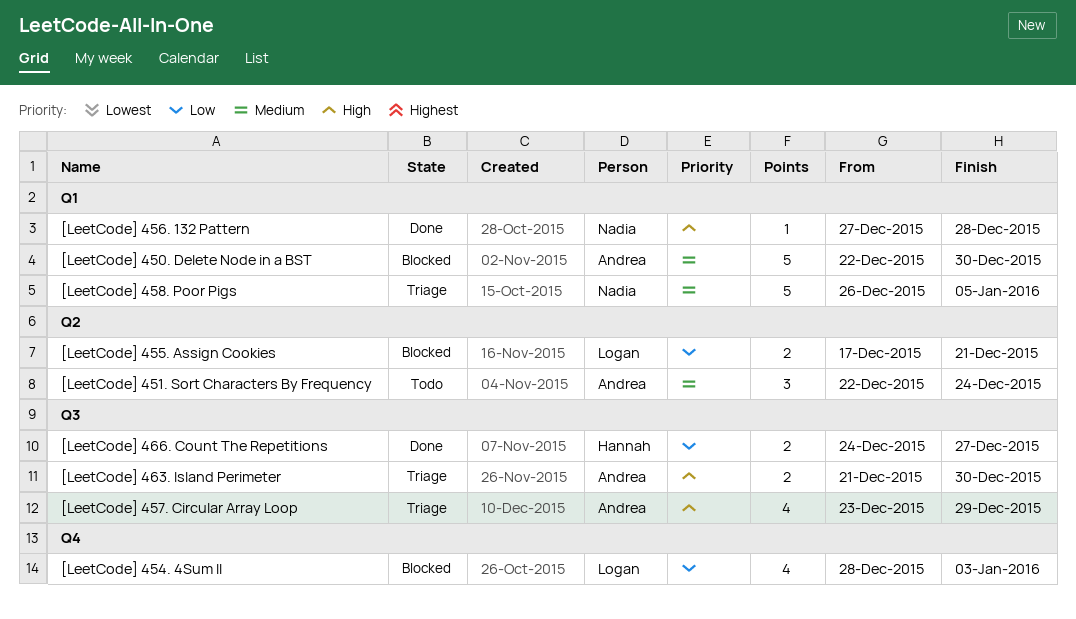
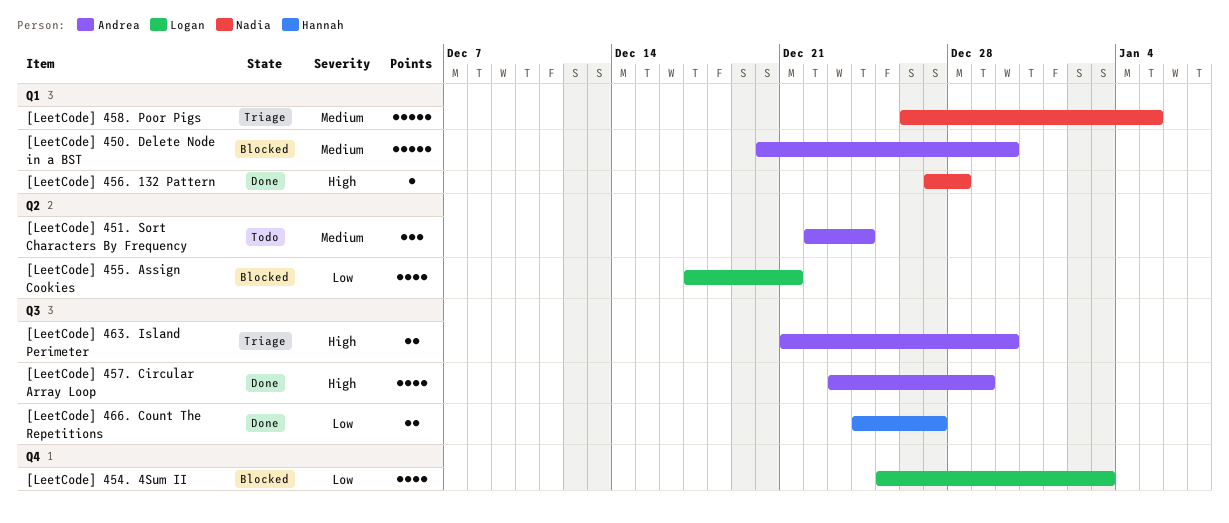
[LeetCode] 450. Delete Node in a BST, start: Dec 22 -> Dec 20
[LeetCode] 454. 4Sum II, start: Dec 28 -> Dec 25
[LeetCode] 455. Assign Cookies, estimate: 2 -> 4
[LeetCode] 457. Circular Array Loop, status: Triage -> Done

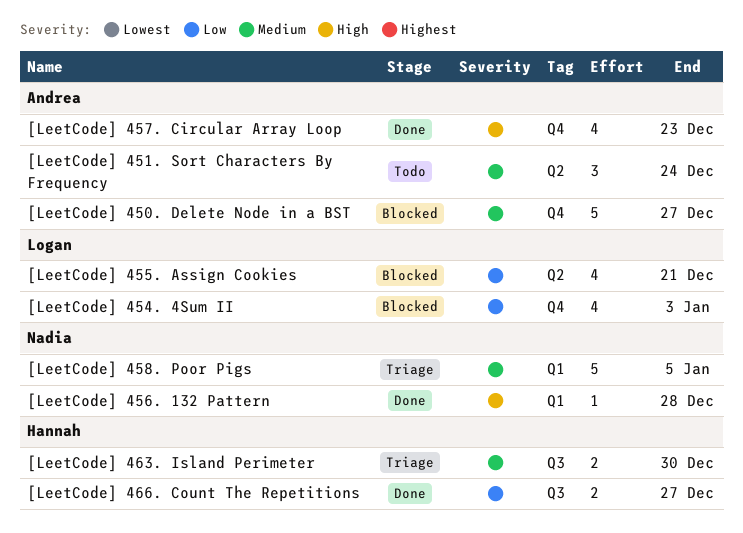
[LeetCode] 450. Delete Node in a BST, label: Q1 -> Q4
[LeetCode] 450. Delete Node in a BST, due: Dec 30 -> Dec 27
[LeetCode] 457. Circular Array Loop, label: Q3 -> Q4
[LeetCode] 457. Circular Array Loop, due: Dec 29 -> Dec 23
[LeetCode] 463. Island Perimeter, owner: Andrea -> Hannah
[LeetCode] 463. Island Perimeter, priority: High -> Medium

